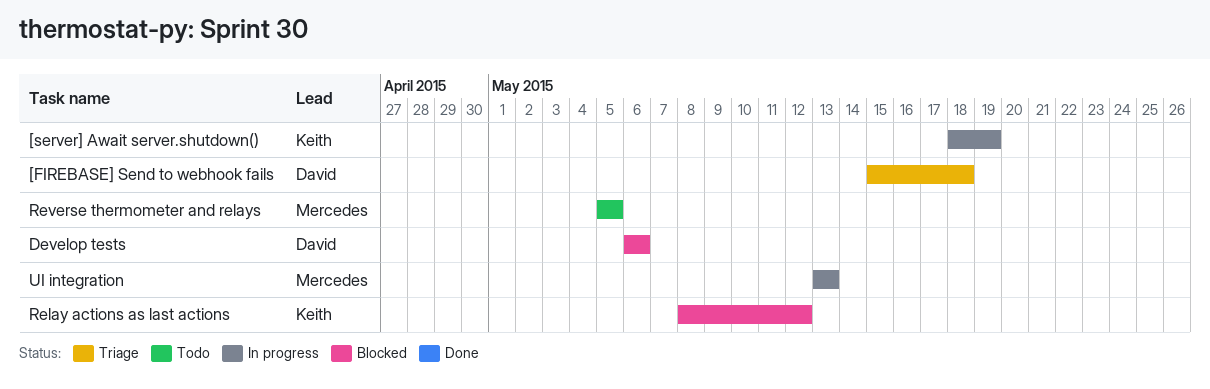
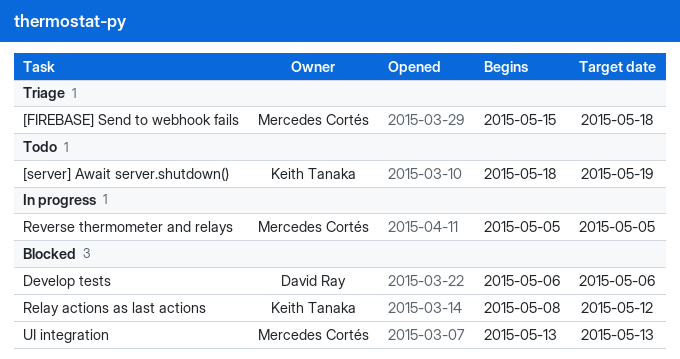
[FIREBASE] Send to webhook fails, owner: David Ray -> Mercedes Cortés
[server] Await server.shutdown(), status: In progress -> Todo
Reverse thermometer and relays, status: Todo -> In progress
UI integration, status: In progress -> Blocked

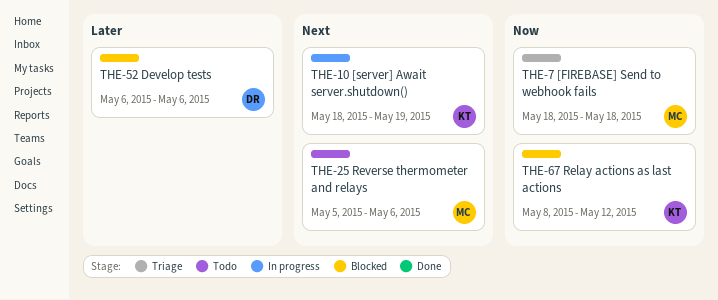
[FIREBASE] Send to webhook fails, start: May 15 -> May 18
[server] Await server.shutdown(), status: Todo -> In progress
Reverse thermometer and relays, status: In progress -> Todo
Reverse thermometer and relays, due: May 5 -> May 6
UI integration: present -> none

